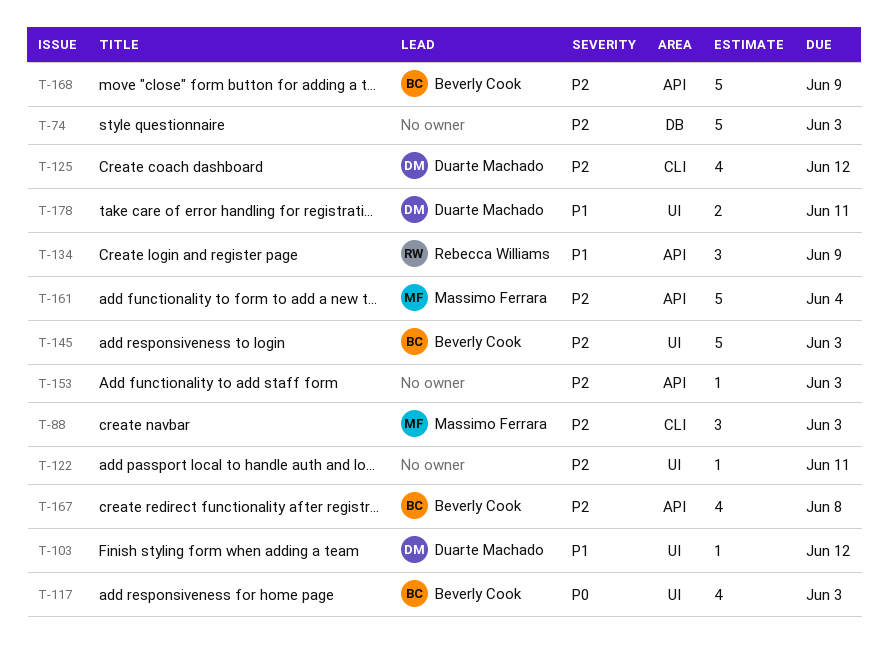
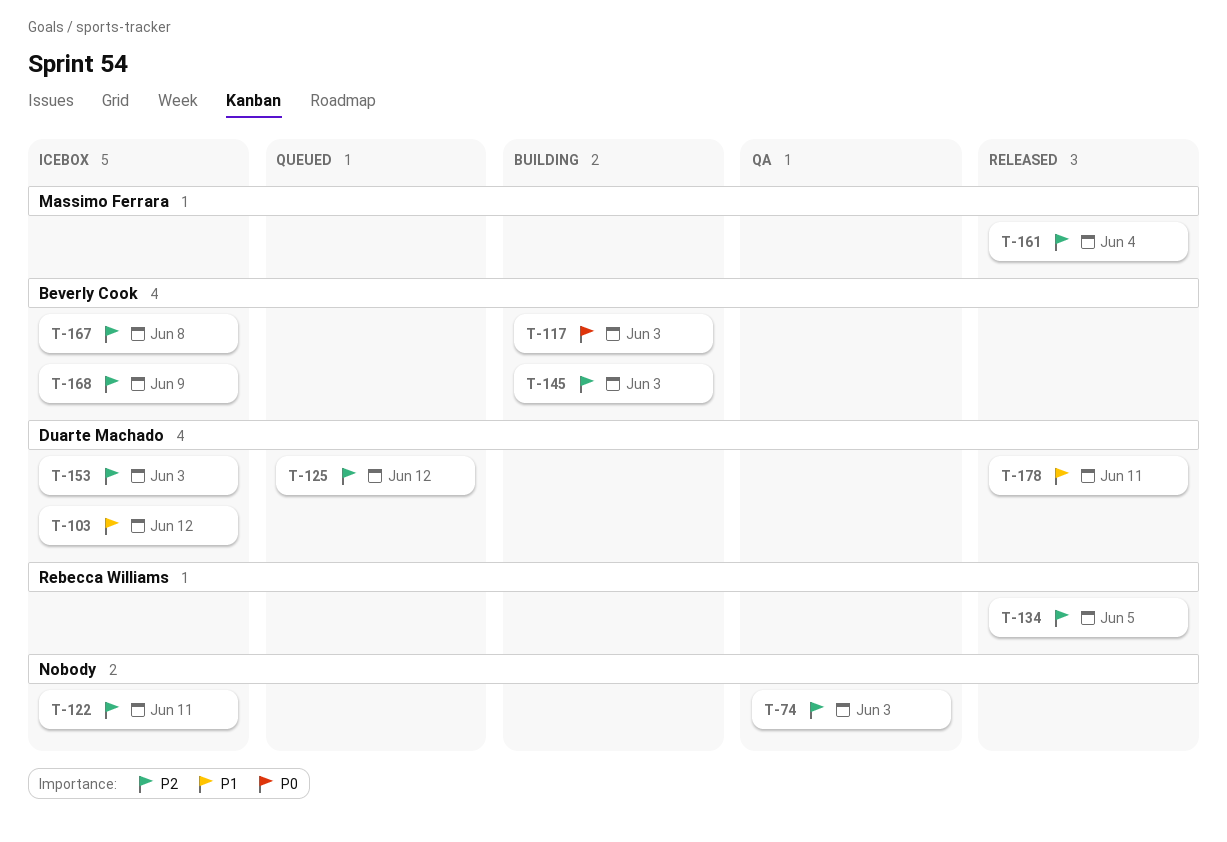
T-88: present -> none
T-134, priority: P1 -> P2
T-134, due: Jun 9 -> Jun 5
T-153, owner: none -> Duarte Machado

